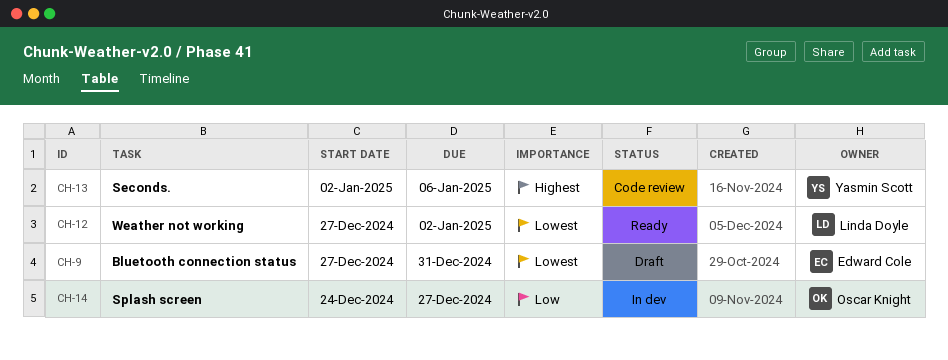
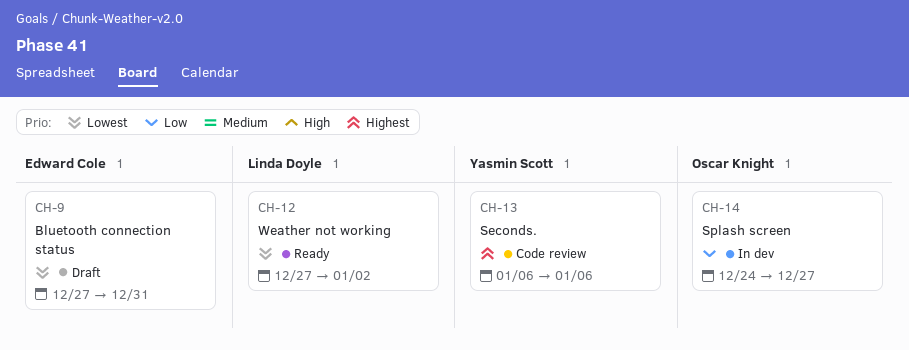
CH-13, start: Jan 2 -> Jan 6

